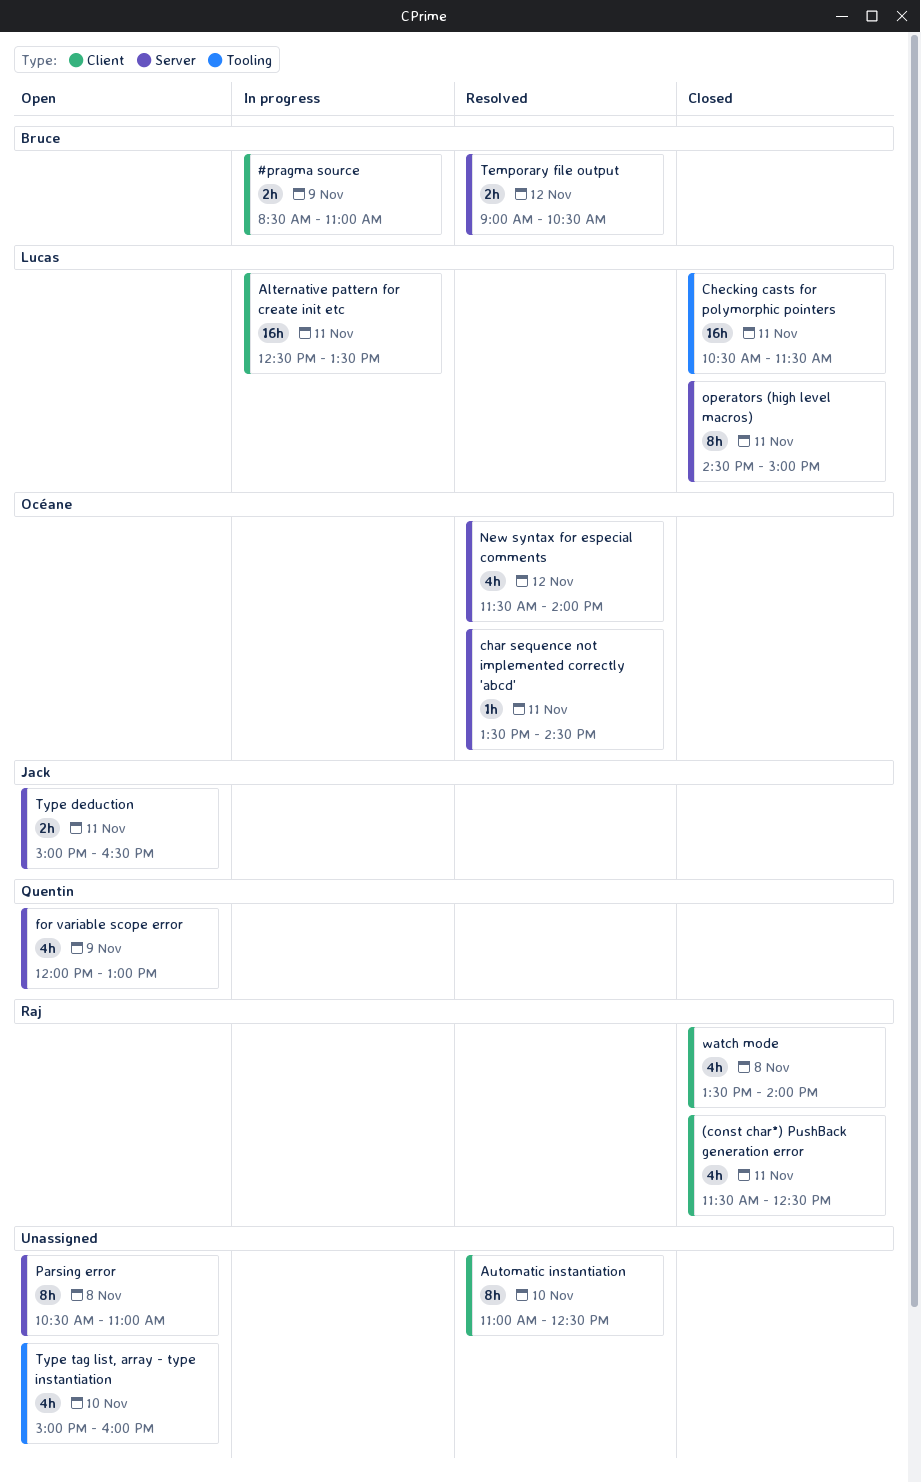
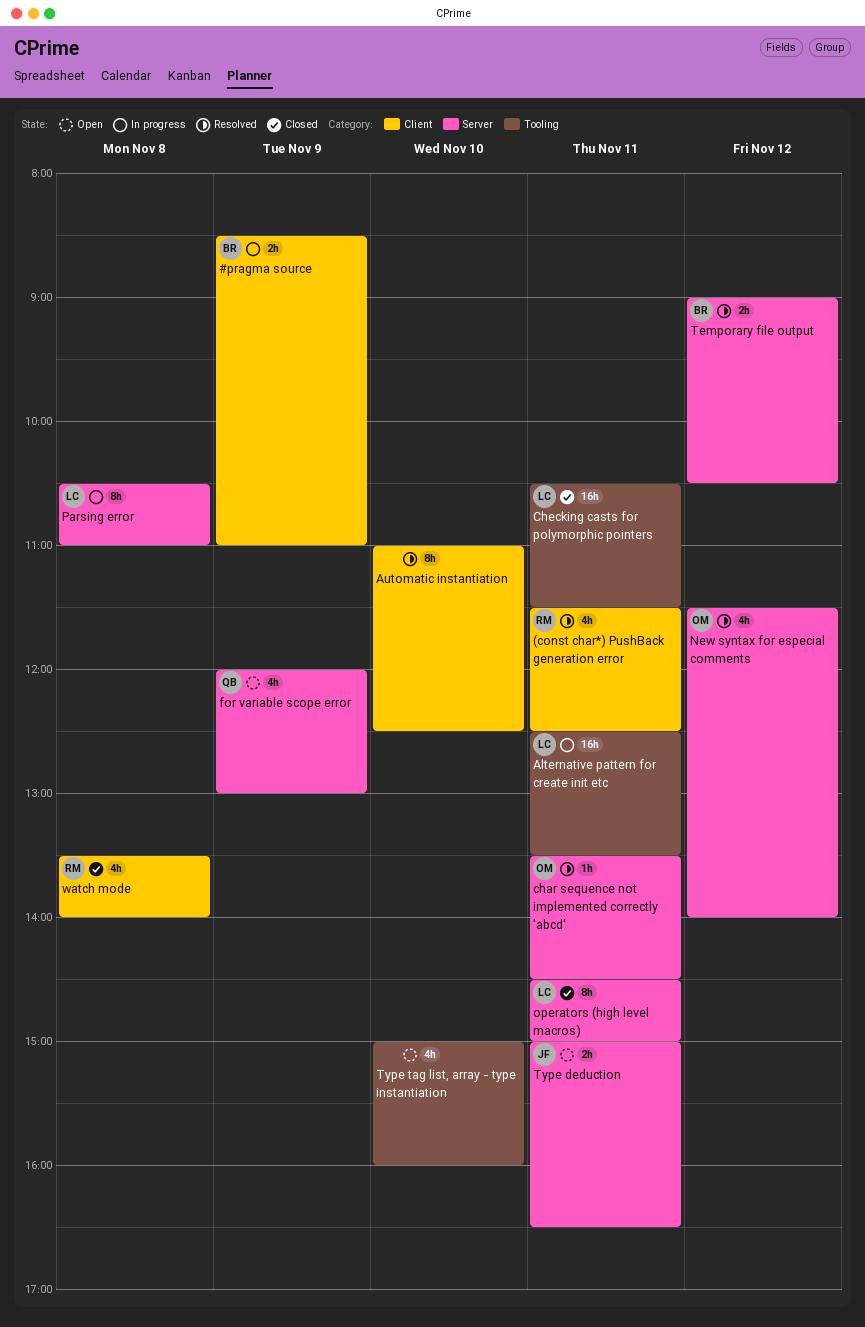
(const char*) PushBack generation error, status: Closed -> Resolved
Alternative pattern for create init etc, label: Client -> Tooling
Parsing error, status: Open -> In progress
Parsing error, owner: none -> Lucas

